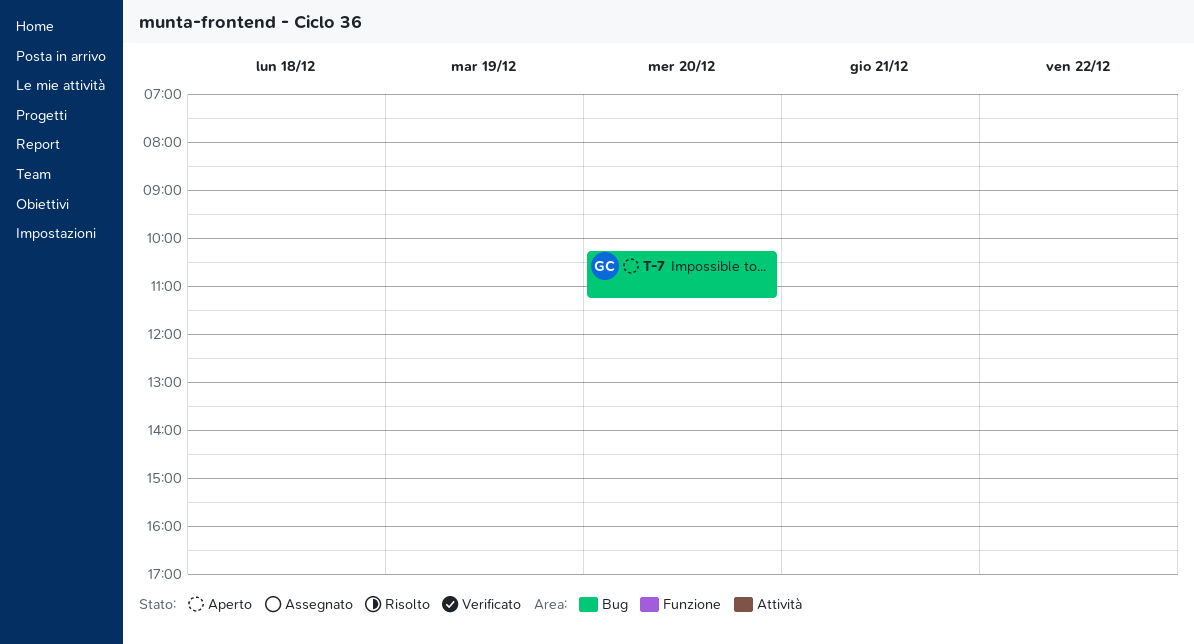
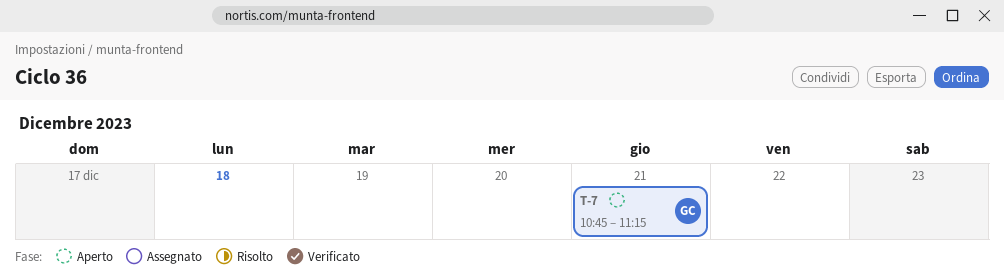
T-7, day: Dec 20 -> Dec 21
T-7, begins: 10:15 -> 10:45

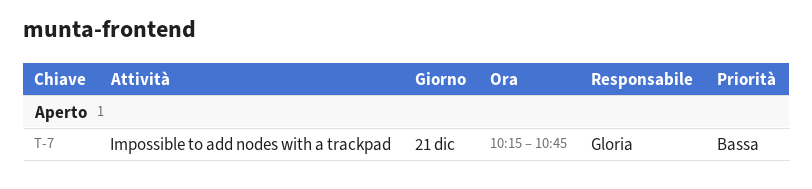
T-7, begins: 10:45 -> 10:15
T-7, ends: 11:15 -> 10:45

